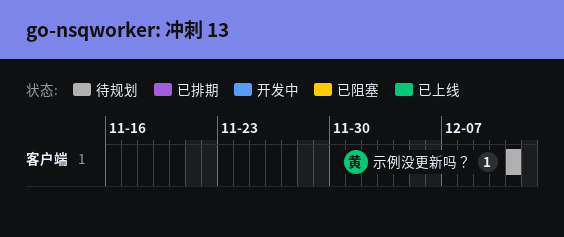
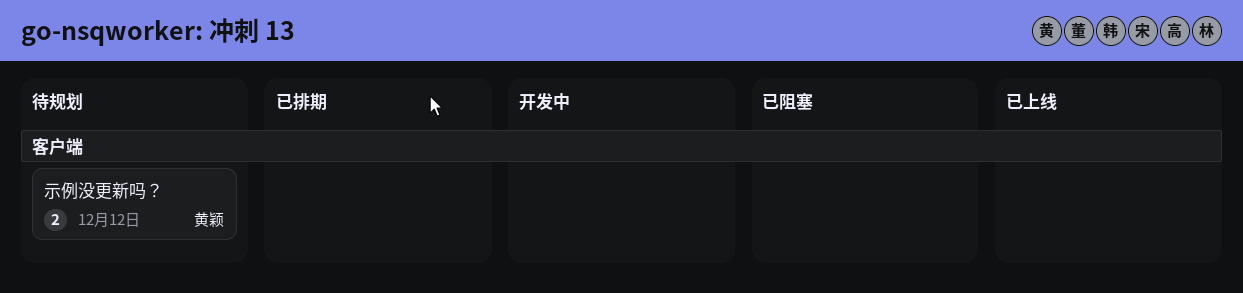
示例没更新吗？, estimate: 1 -> 2
示例没更新吗？, due: Dec 11 -> Dec 12

